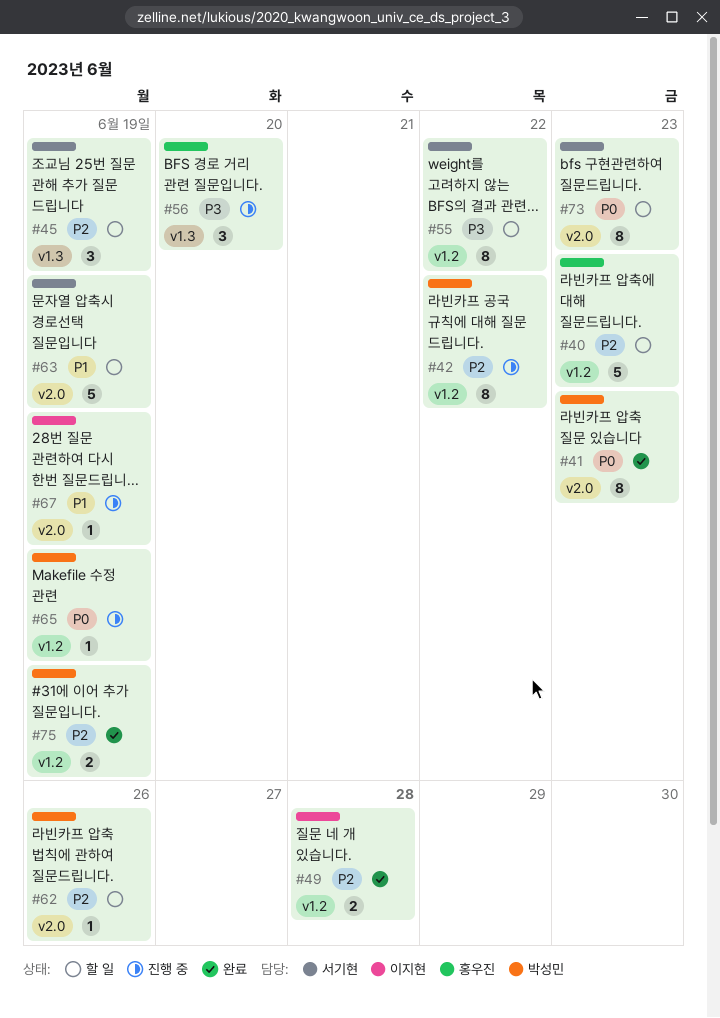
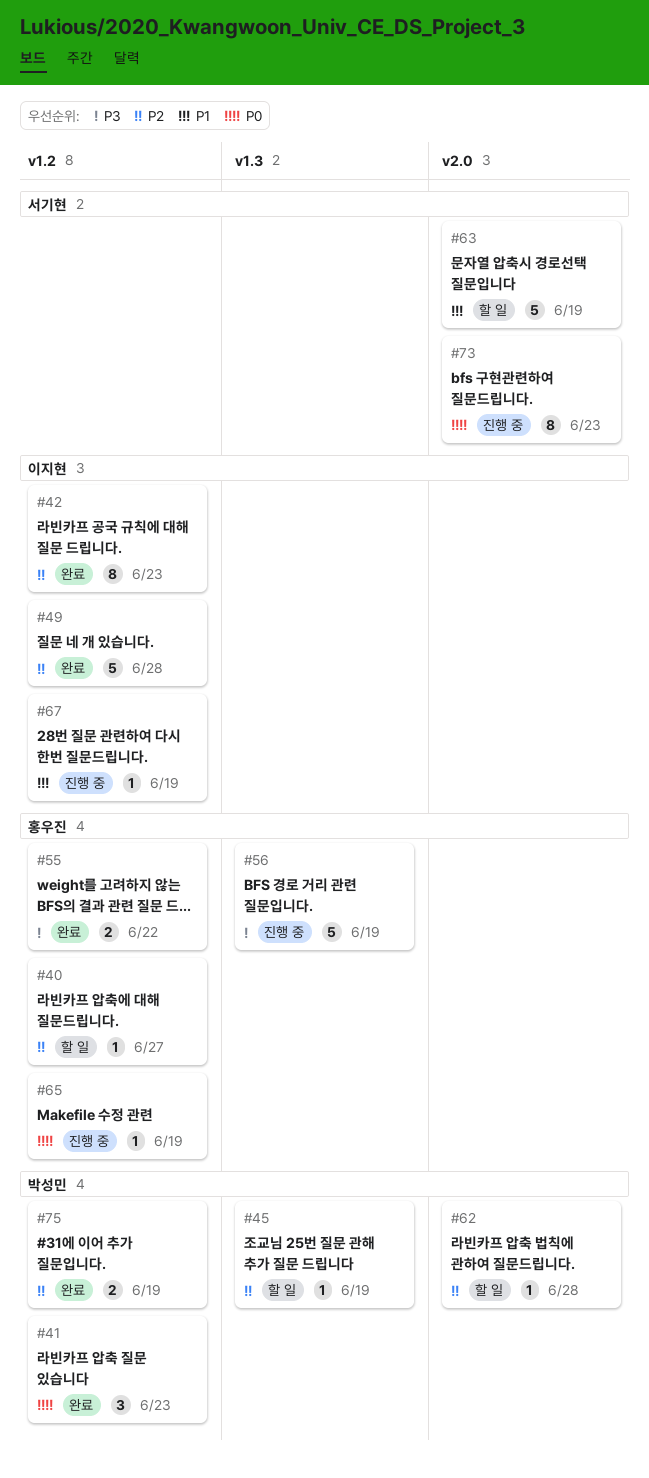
#40, estimate: 5 -> 1
#40, due: Jun 23 -> Jun 27
#41, label: v2.0 -> v1.2
#41, estimate: 8 -> 3
#42, status: 진행 중 -> 완료
#42, owner: 박성민 -> 이지현
#42, due: Jun 22 -> Jun 23
#45, owner: 서기현 -> 박성민
#45, estimate: 3 -> 1
#49, estimate: 2 -> 5
#55, status: 할 일 -> 완료
#55, owner: 서기현 -> 홍우진
#55, estimate: 8 -> 2
#56, estimate: 3 -> 5
#56, due: Jun 20 -> Jun 19
#62, due: Jun 26 -> Jun 28
#65, owner: 박성민 -> 홍우진
#67, label: v2.0 -> v1.2
#73, status: 할 일 -> 진행 중

